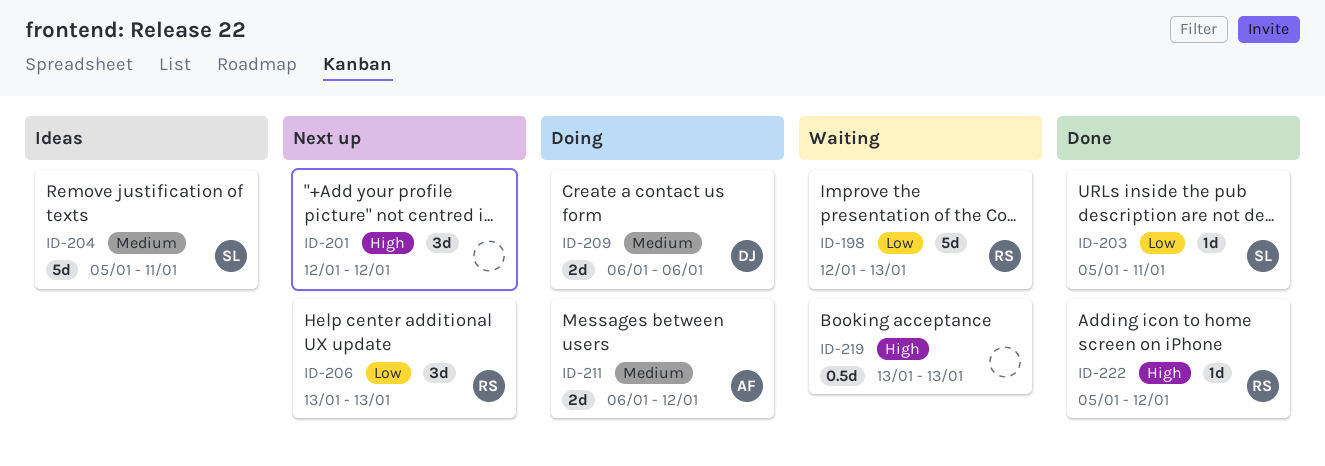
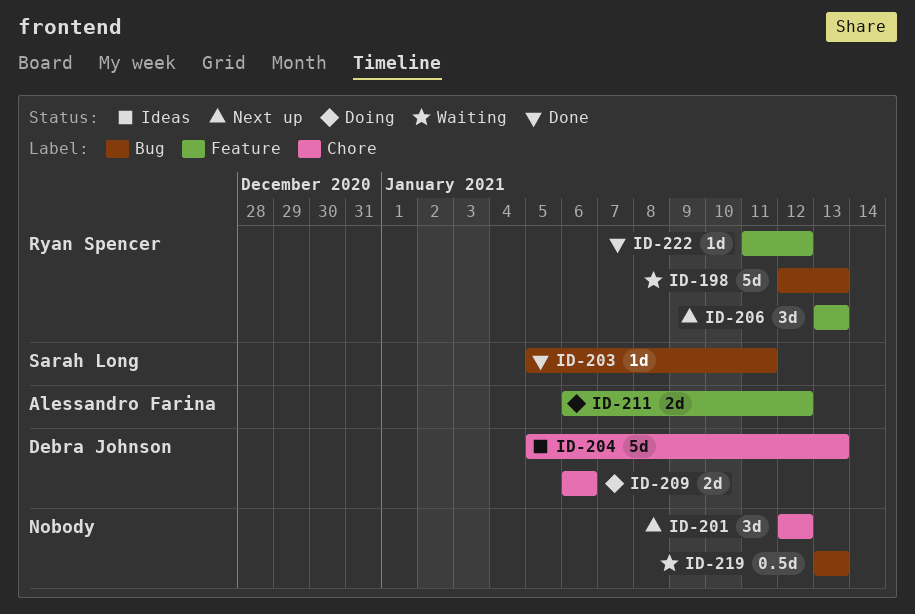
ID-204, owner: Sarah Long -> Debra Johnson
ID-204, due: Jan 11 -> Jan 13
ID-222, start: Jan 5 -> Jan 11

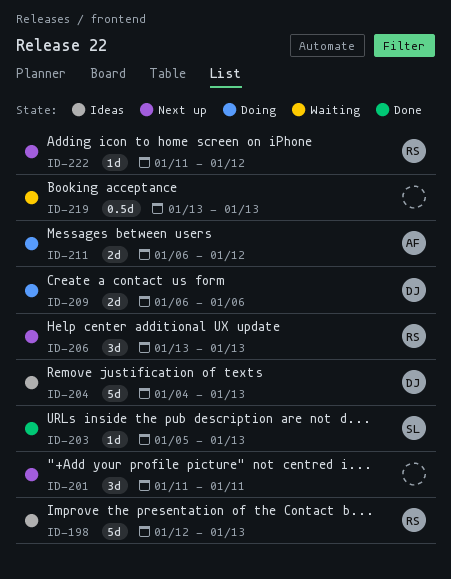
ID-198, status: Waiting -> Ideas
ID-201, start: Jan 12 -> Jan 11
ID-201, due: Jan 12 -> Jan 11
ID-203, due: Jan 11 -> Jan 13
ID-204, start: Jan 5 -> Jan 4
ID-222, status: Done -> Next up

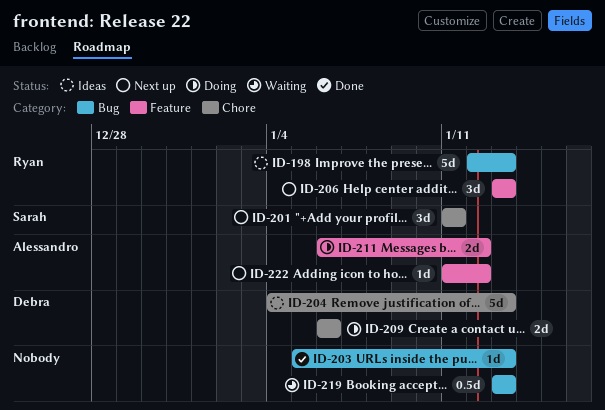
ID-201, owner: none -> Sarah
ID-203, owner: Sarah -> none
ID-222, owner: Ryan -> Alessandro

